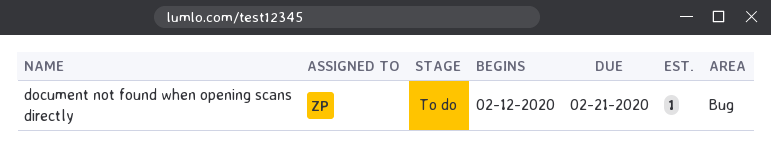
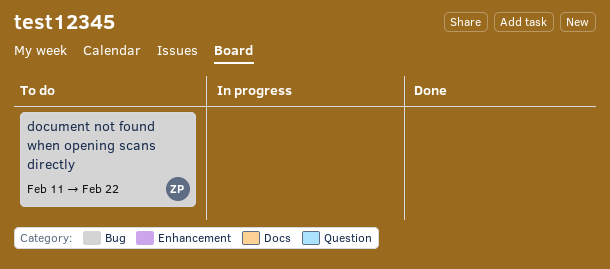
document not found when opening scans directly, start: Feb 12 -> Feb 11
document not found when opening scans directly, due: Feb 21 -> Feb 22

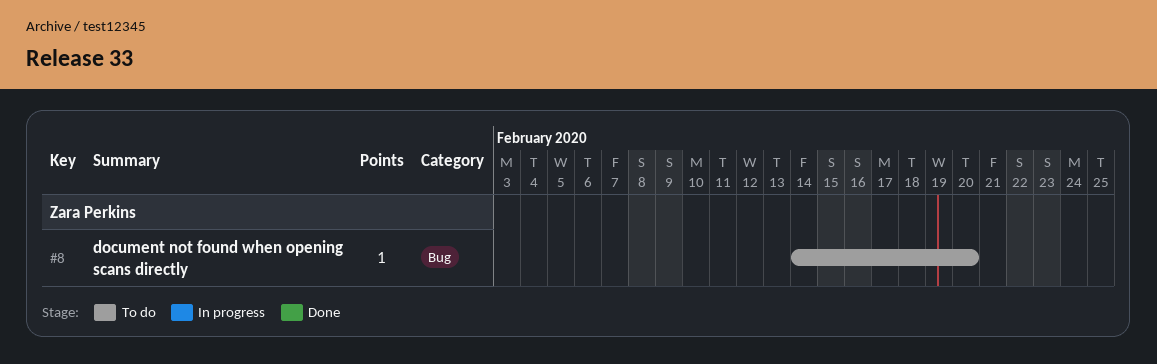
document not found when opening scans directly, start: Feb 11 -> Feb 14
document not found when opening scans directly, due: Feb 22 -> Feb 20

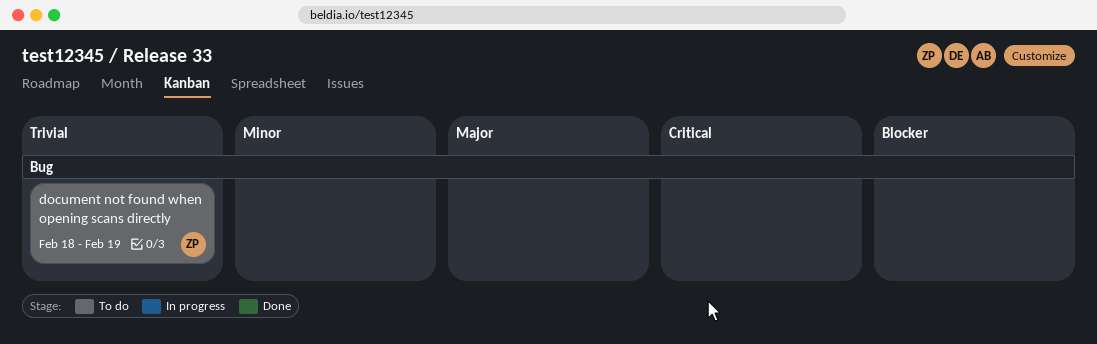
document not found when opening scans directly, start: Feb 14 -> Feb 18
document not found when opening scans directly, due: Feb 20 -> Feb 19

